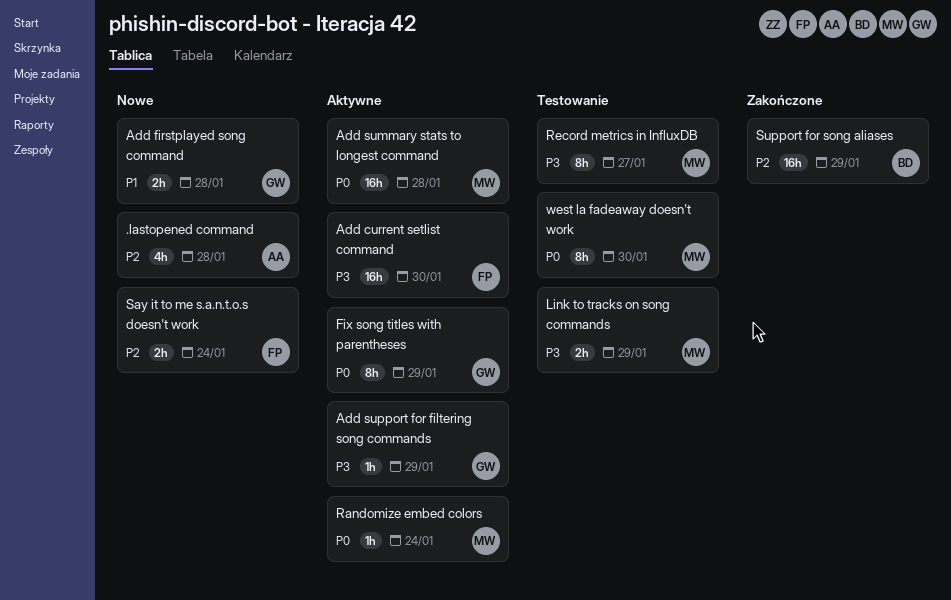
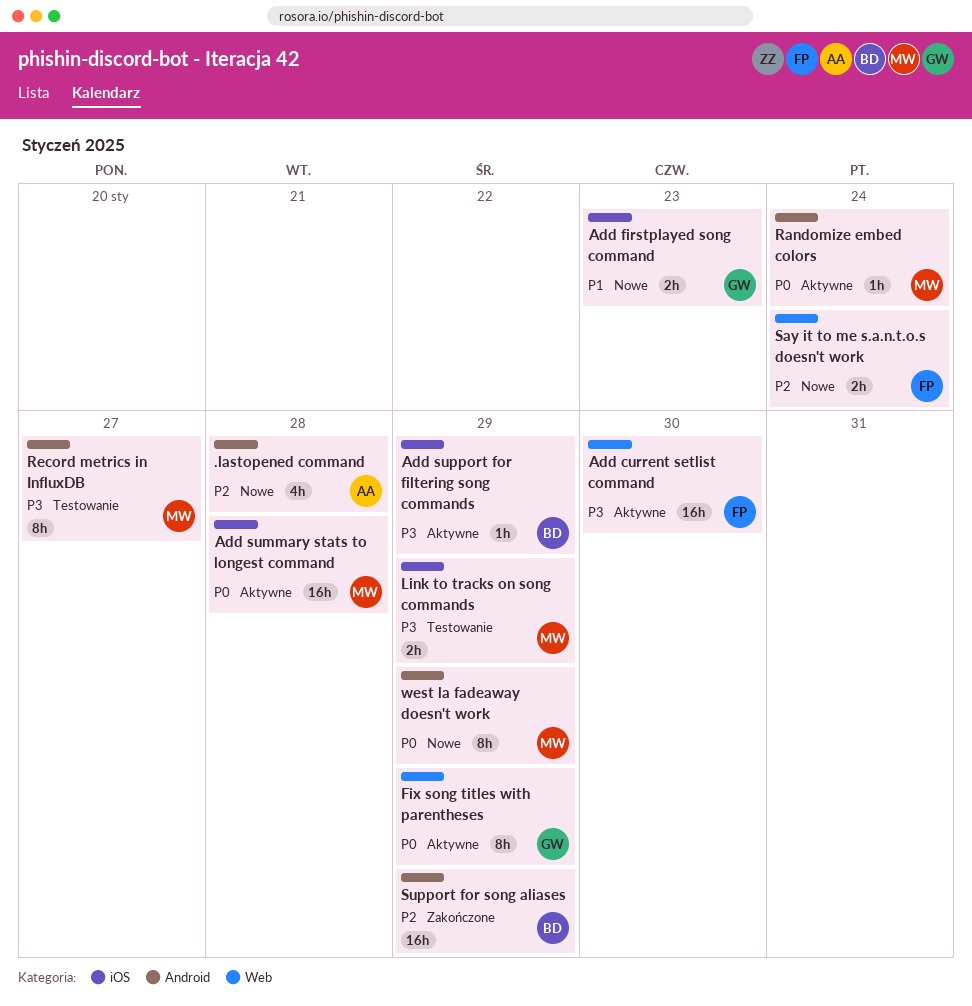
Add firstplayed song command, due: Jan 28 -> Jan 23
Add support for filtering song commands, owner: GW -> BD
west la fadeaway doesn't work, status: Testowanie -> Nowe
west la fadeaway doesn't work, due: Jan 30 -> Jan 29

